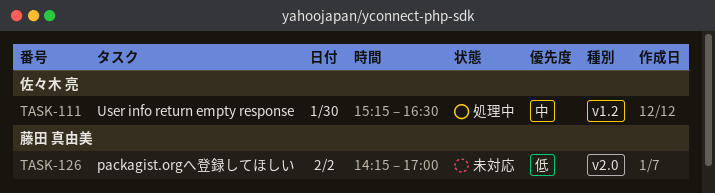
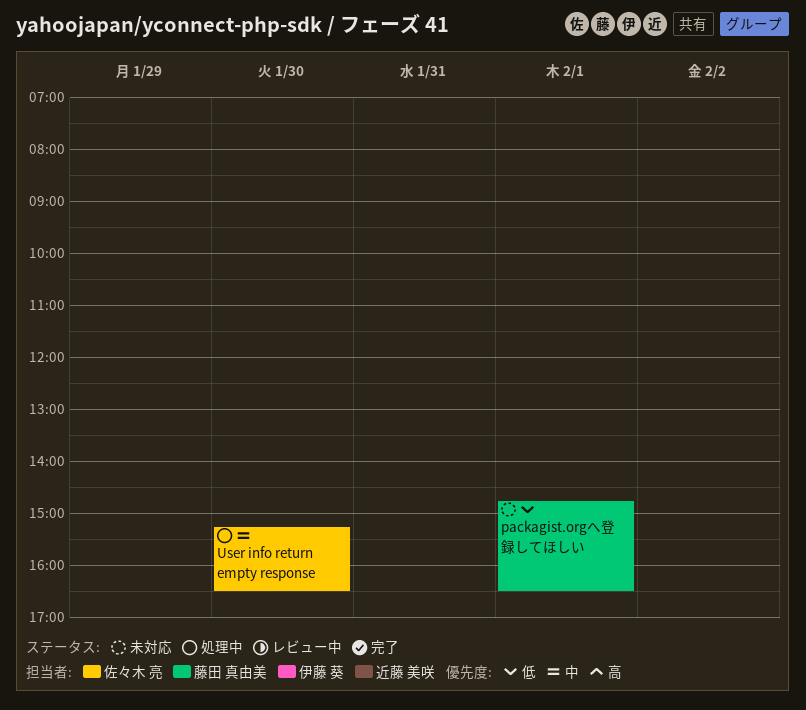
packagist.orgへ登録してほしい, day: Feb 2 -> Feb 1
packagist.orgへ登録してほしい, begins: 14:15 -> 14:45
packagist.orgへ登録してほしい, ends: 17:00 -> 16:30

